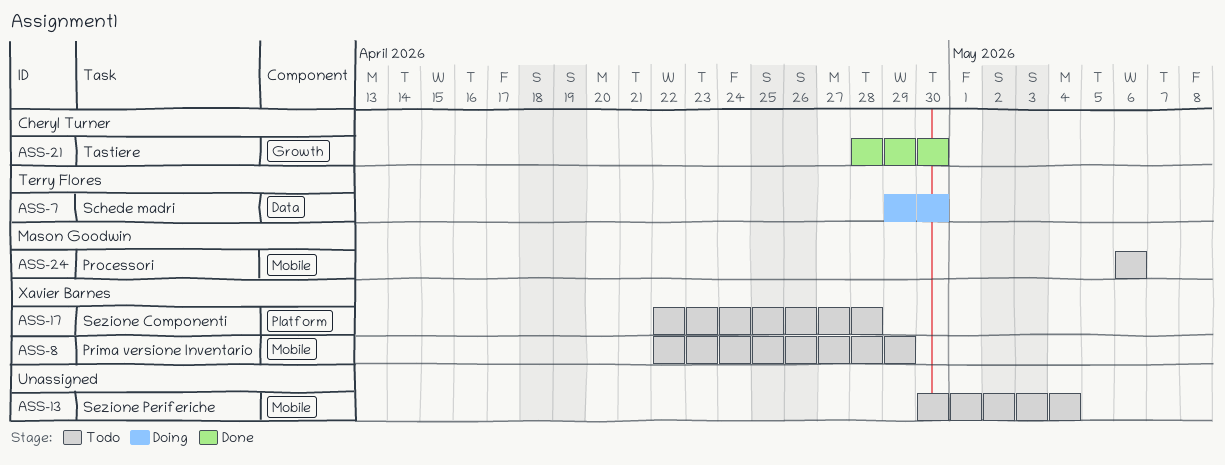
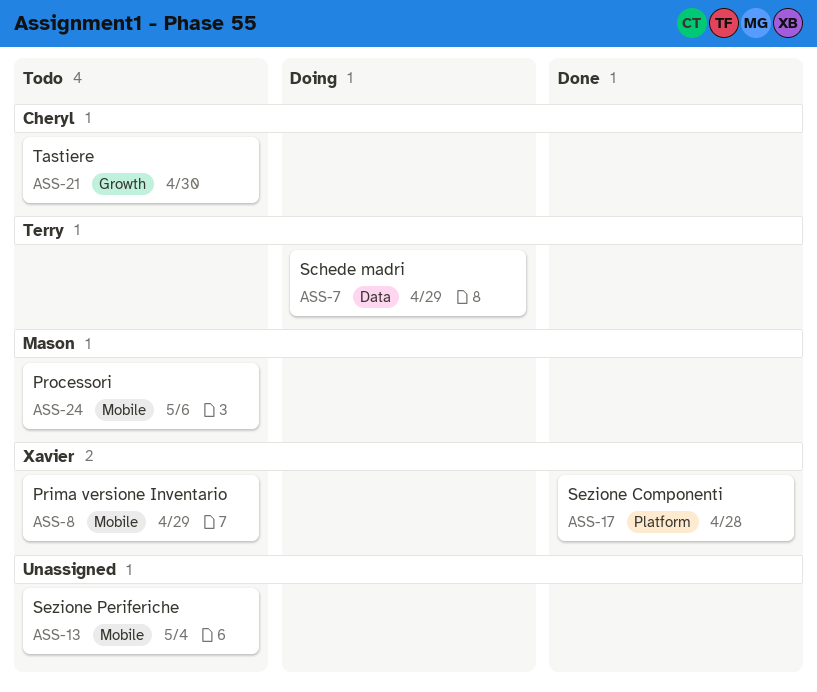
ASS-7, due: Apr 30 -> Apr 29
ASS-17, status: Todo -> Done
ASS-21, status: Done -> Todo

